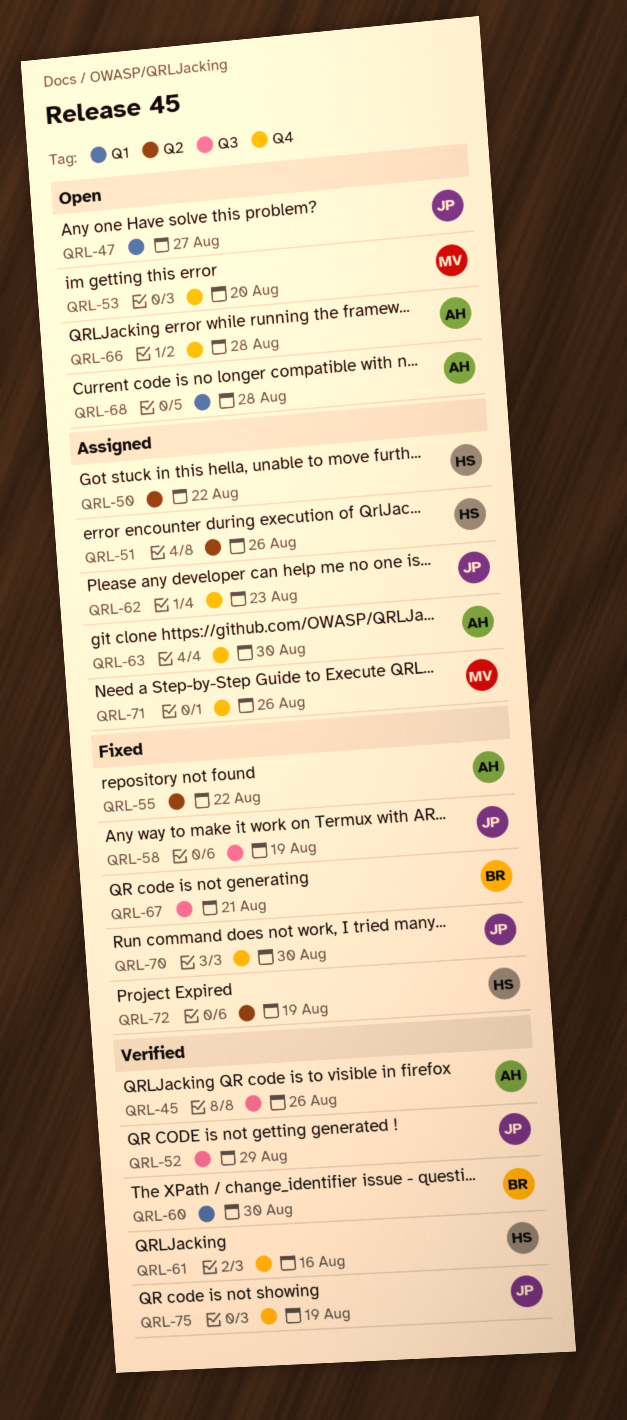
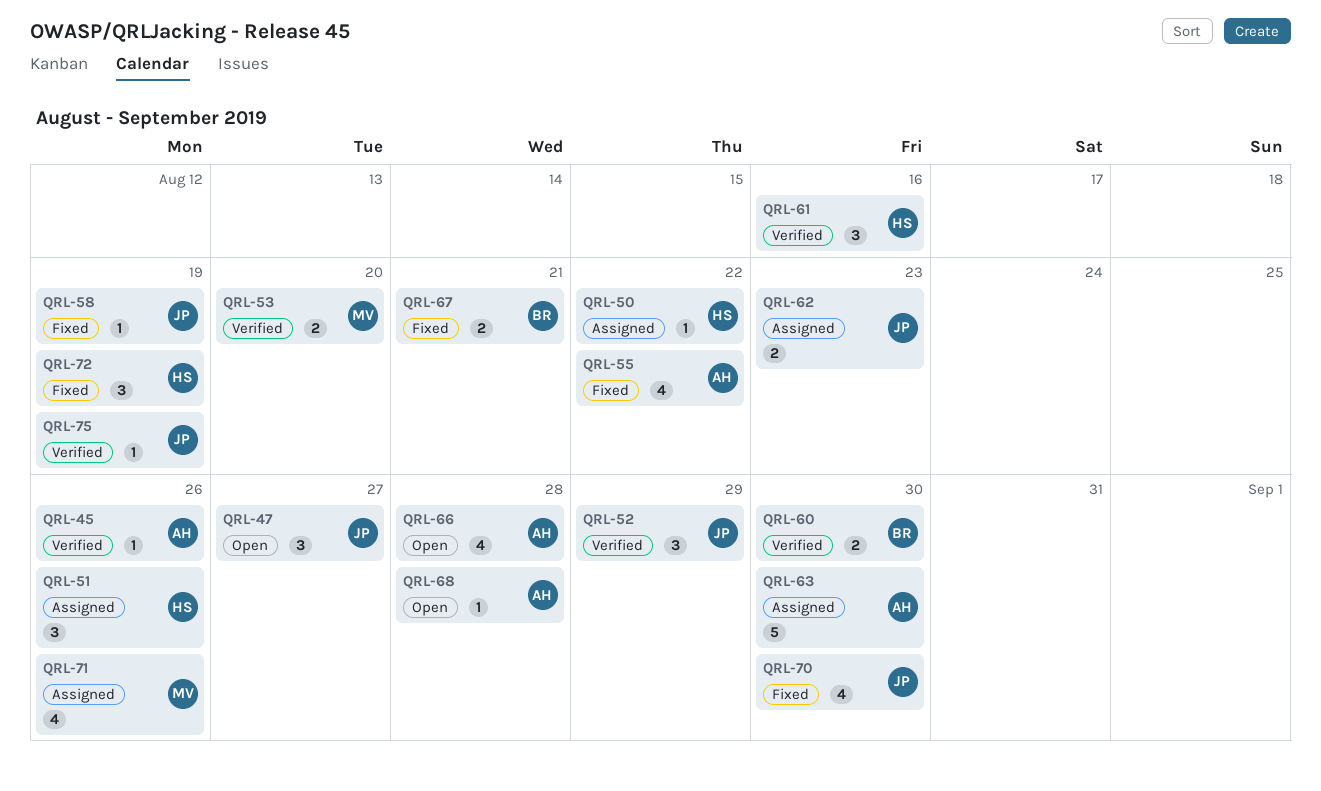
QRL-53, status: Open -> Verified

